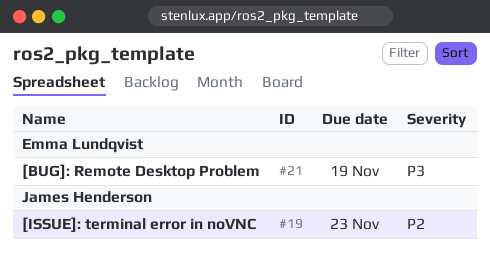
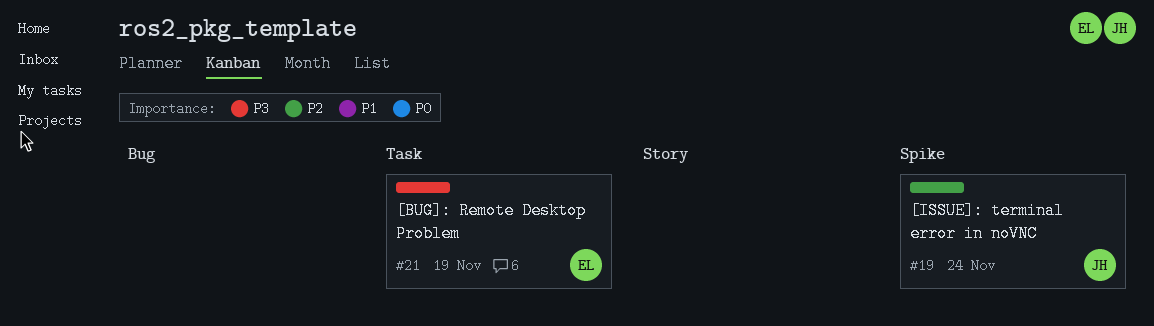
#19, due: Nov 23 -> Nov 24

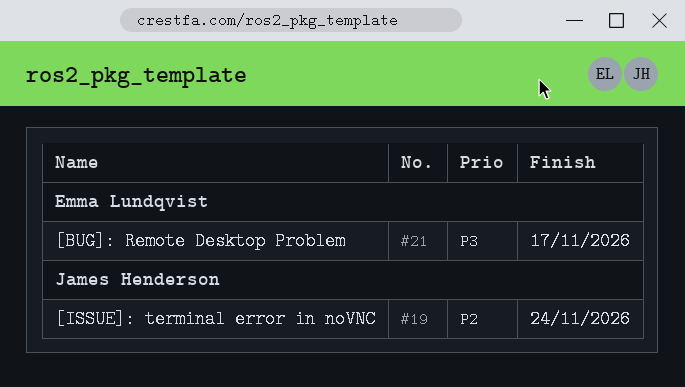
#21, due: Nov 19 -> Nov 17

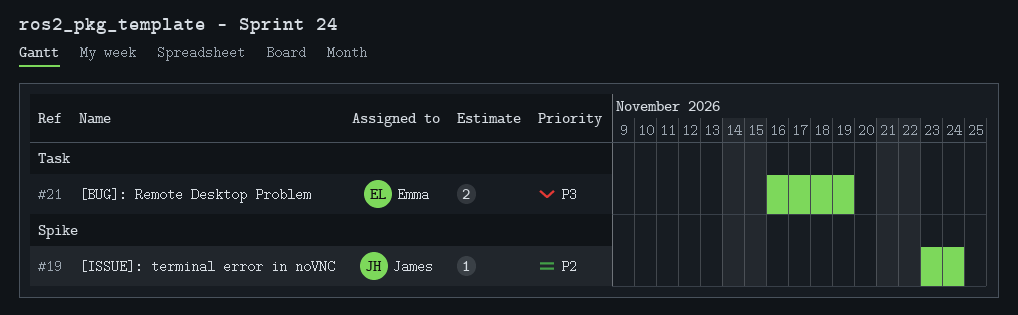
#21, due: Nov 17 -> Nov 19

